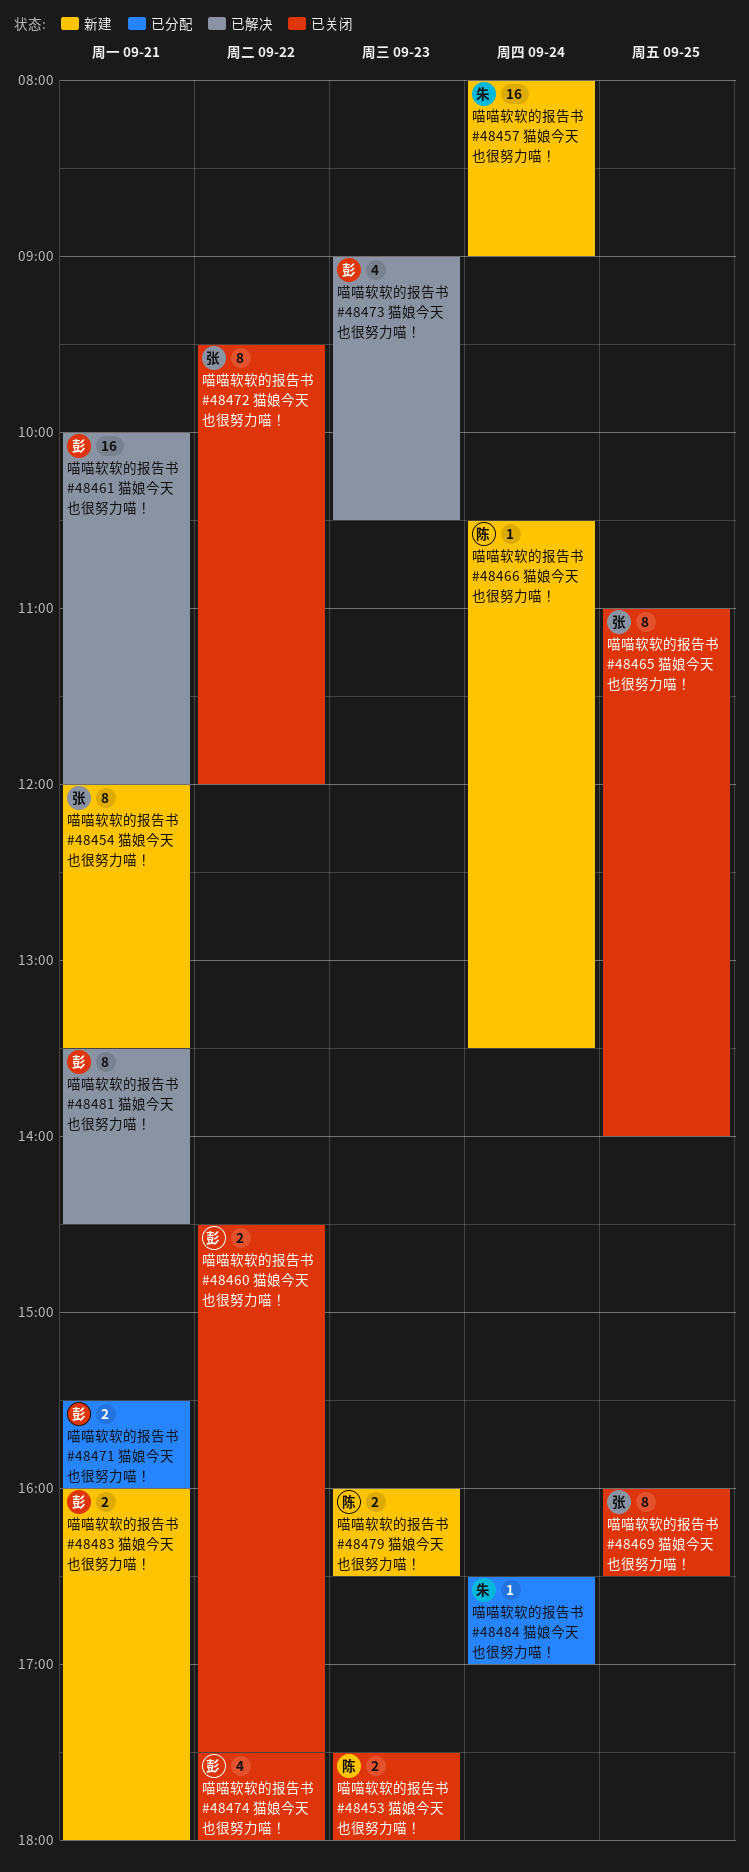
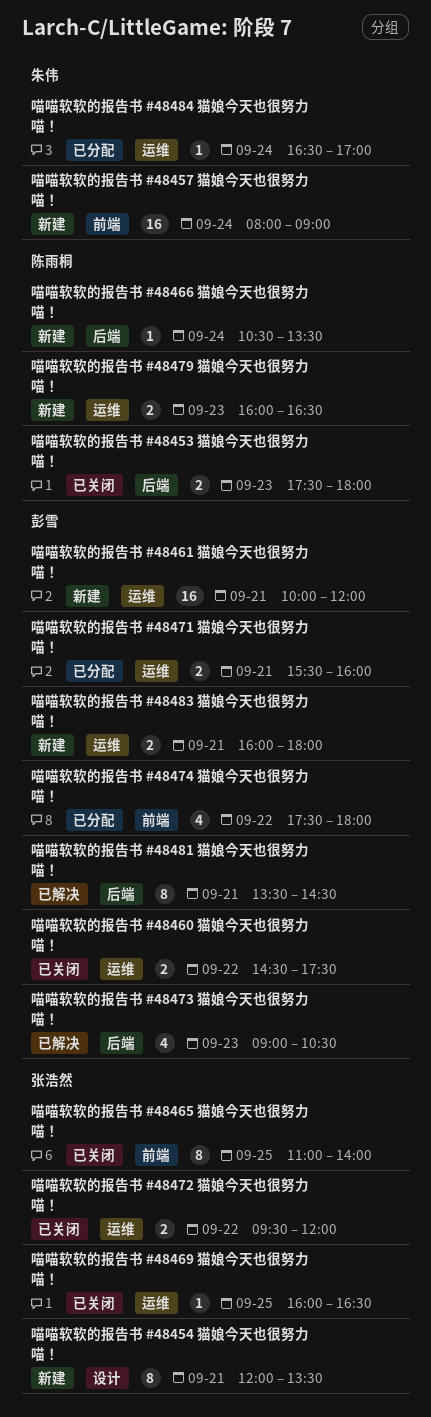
喵喵软软的报告书 #48461 猫娘今天也很努力喵！, status: 已解决 -> 新建
喵喵软软的报告书 #48469 猫娘今天也很努力喵！, estimate: 8 -> 1
喵喵软软的报告书 #48472 猫娘今天也很努力喵！, estimate: 8 -> 2
喵喵软软的报告书 #48474 猫娘今天也很努力喵！, status: 已关闭 -> 已分配

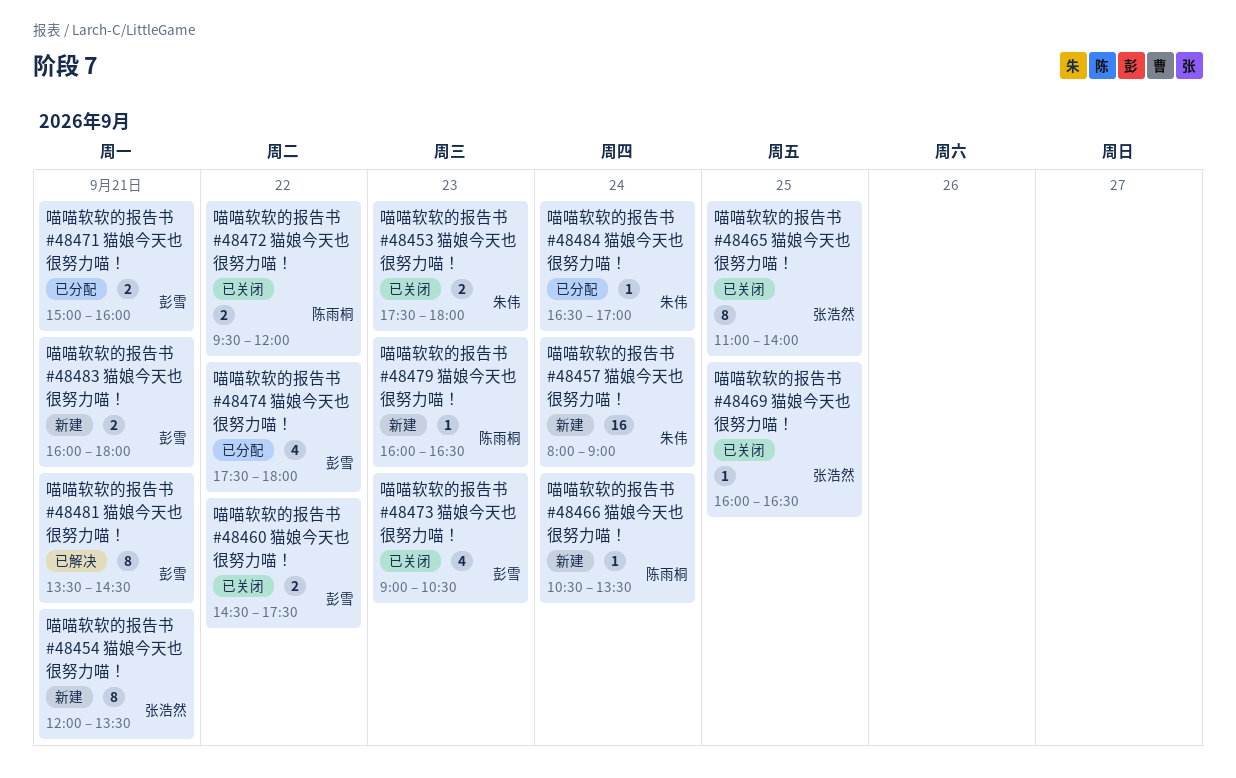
喵喵软软的报告书 #48453 猫娘今天也很努力喵！, owner: 陈雨桐 -> 朱伟
喵喵软软的报告书 #48461 猫娘今天也很努力喵！: present -> none
喵喵软软的报告书 #48471 猫娘今天也很努力喵！, begins: 15:30 -> 15:00
喵喵软软的报告书 #48472 猫娘今天也很努力喵！, owner: 张浩然 -> 陈雨桐
喵喵软软的报告书 #48473 猫娘今天也很努力喵！, status: 已解决 -> 已关闭
喵喵软软的报告书 #48479 猫娘今天也很努力喵！, estimate: 2 -> 1

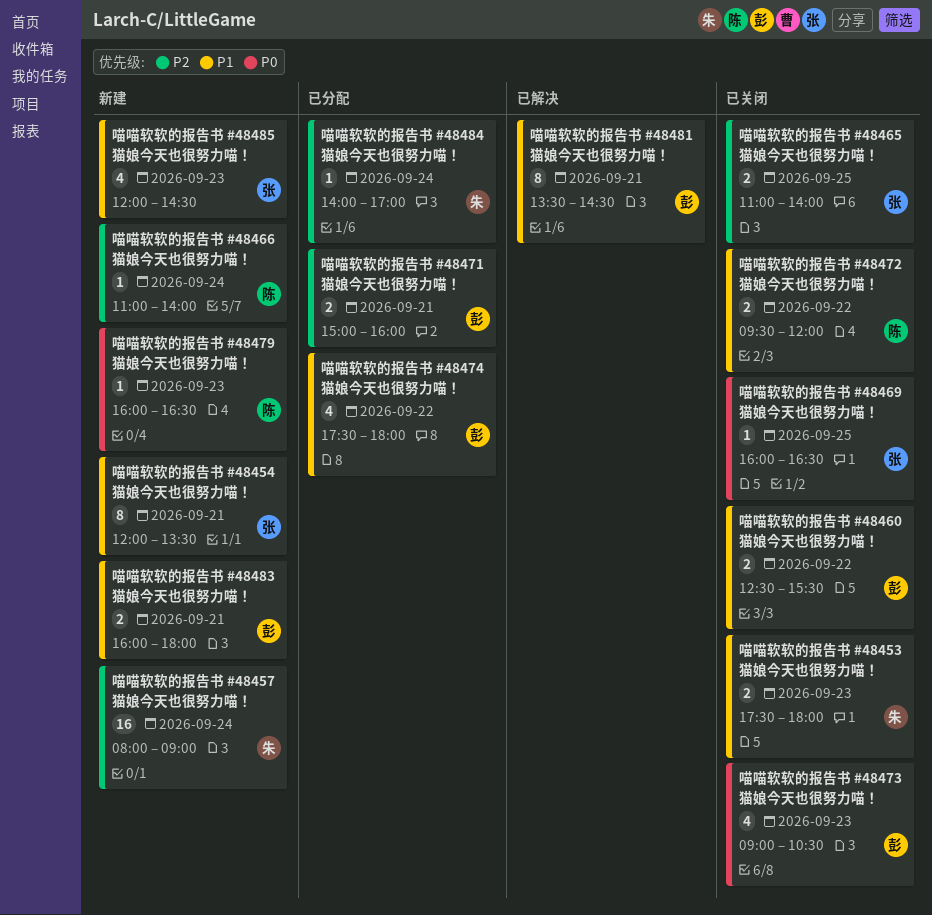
喵喵软软的报告书 #48460 猫娘今天也很努力喵！, begins: 14:30 -> 12:30
喵喵软软的报告书 #48460 猫娘今天也很努力喵！, ends: 17:30 -> 15:30
喵喵软软的报告书 #48465 猫娘今天也很努力喵！, estimate: 8 -> 2
喵喵软软的报告书 #48466 猫娘今天也很努力喵！, begins: 10:30 -> 11:00
喵喵软软的报告书 #48466 猫娘今天也很努力喵！, ends: 13:30 -> 14:00
喵喵软软的报告书 #48484 猫娘今天也很努力喵！, begins: 16:30 -> 14:00
喵喵软软的报告书 #48485 猫娘今天也很努力喵！: none -> present

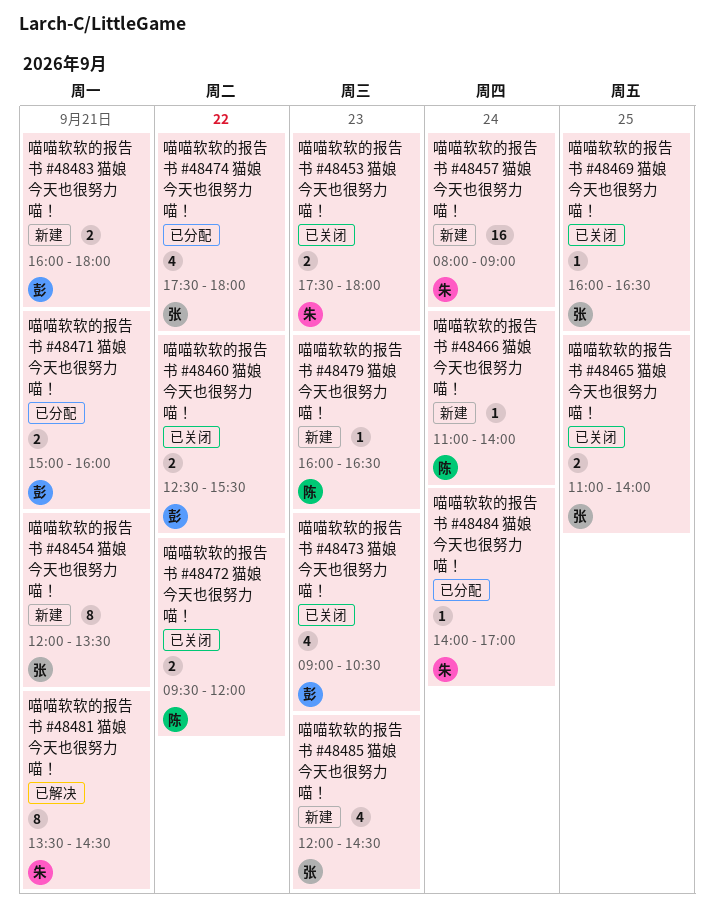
喵喵软软的报告书 #48474 猫娘今天也很努力喵！, owner: 彭 -> 张
喵喵软软的报告书 #48481 猫娘今天也很努力喵！, owner: 彭 -> 朱

